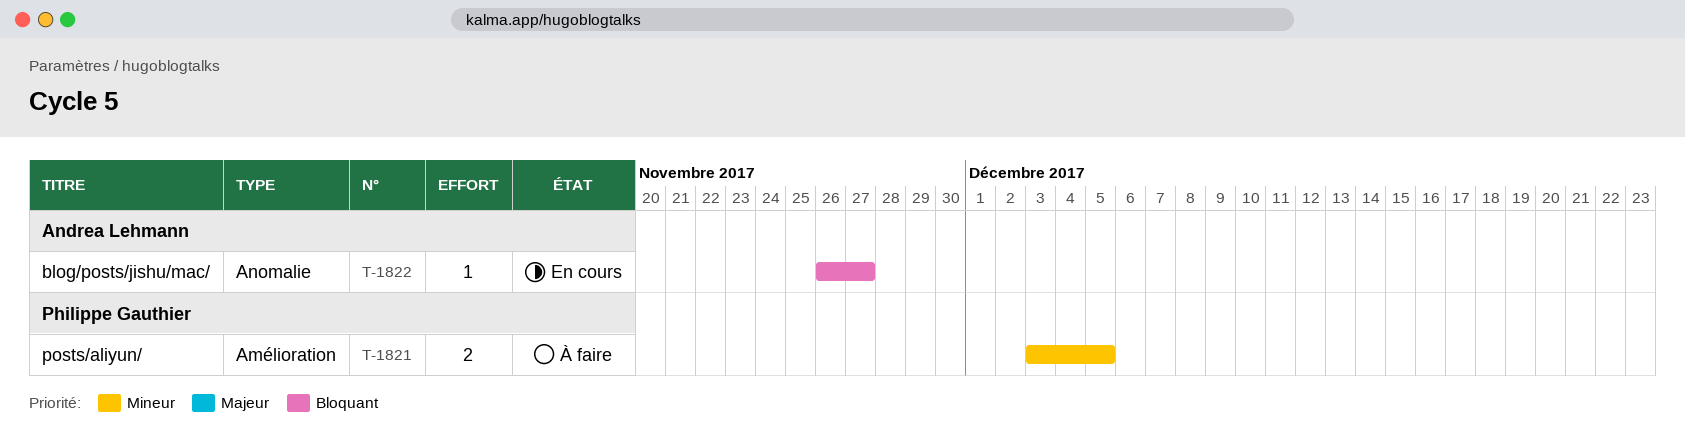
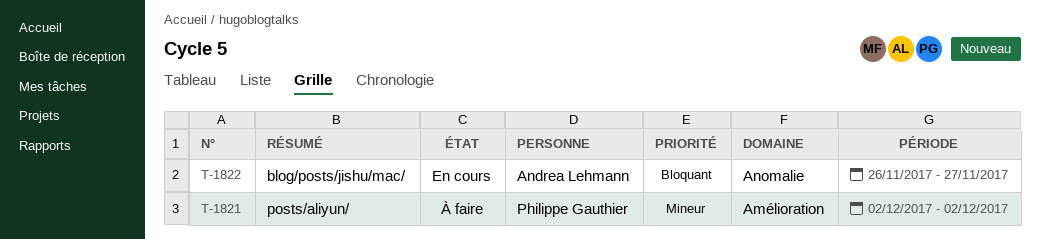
T-1821, start: Dec 3 -> Dec 2
T-1821, due: Dec 5 -> Dec 2

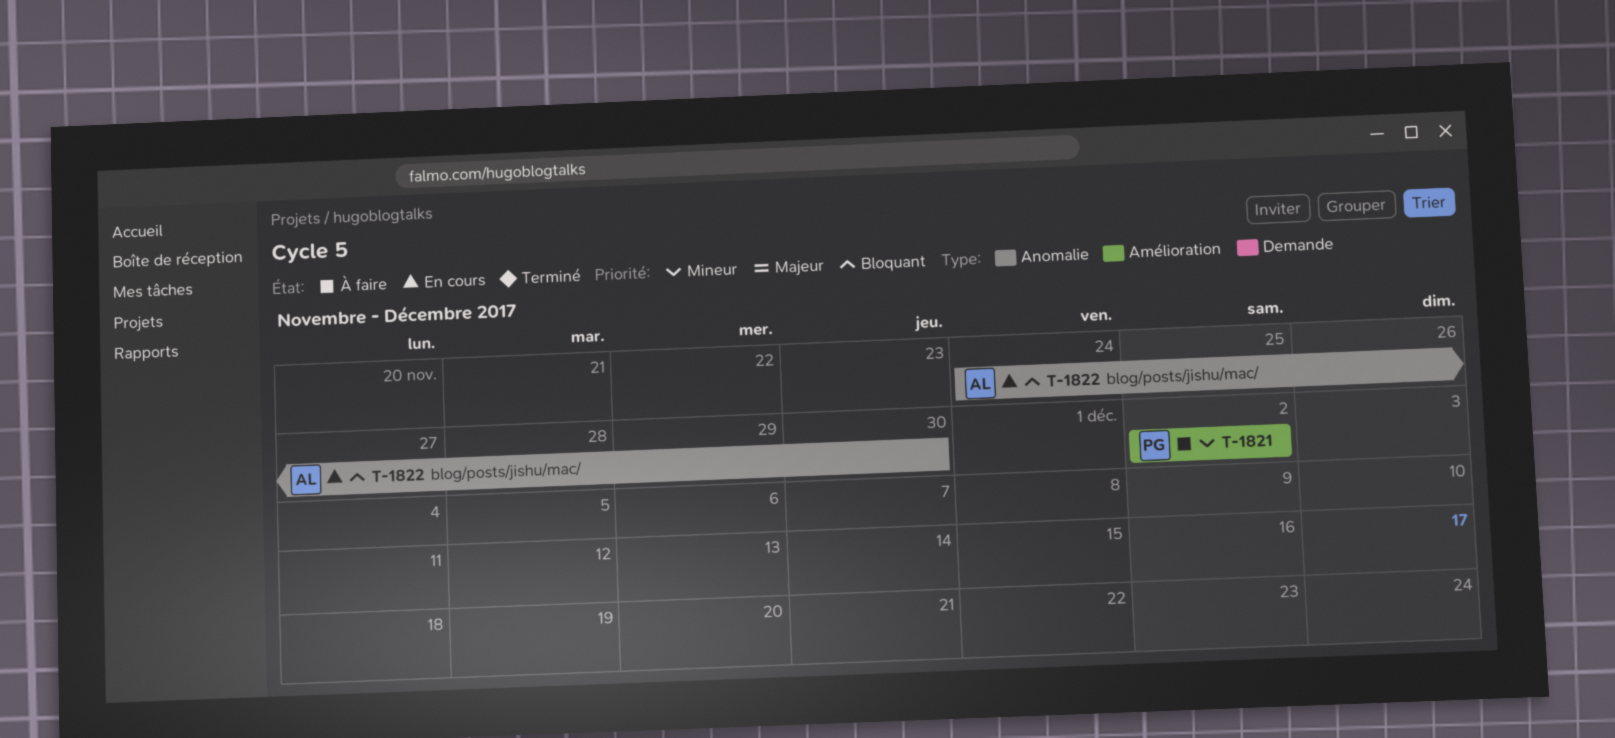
T-1822, start: Nov 26 -> Nov 24
T-1822, due: Nov 27 -> Nov 30

